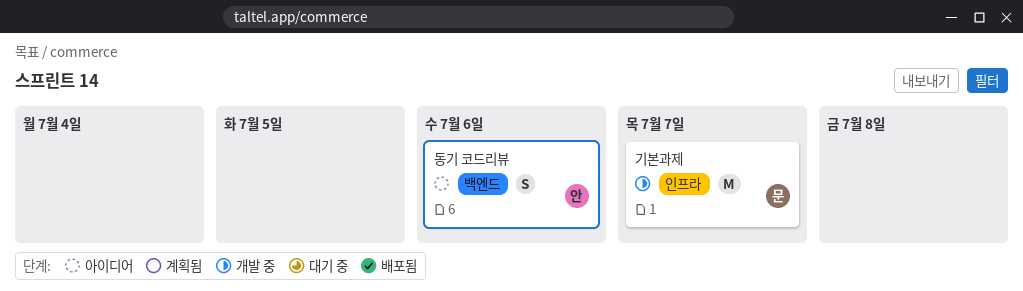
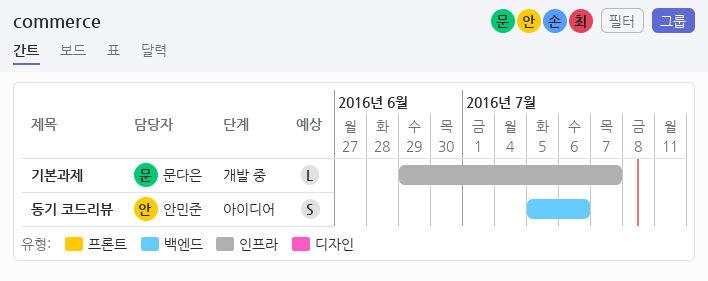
기본과제, estimate: M -> L

